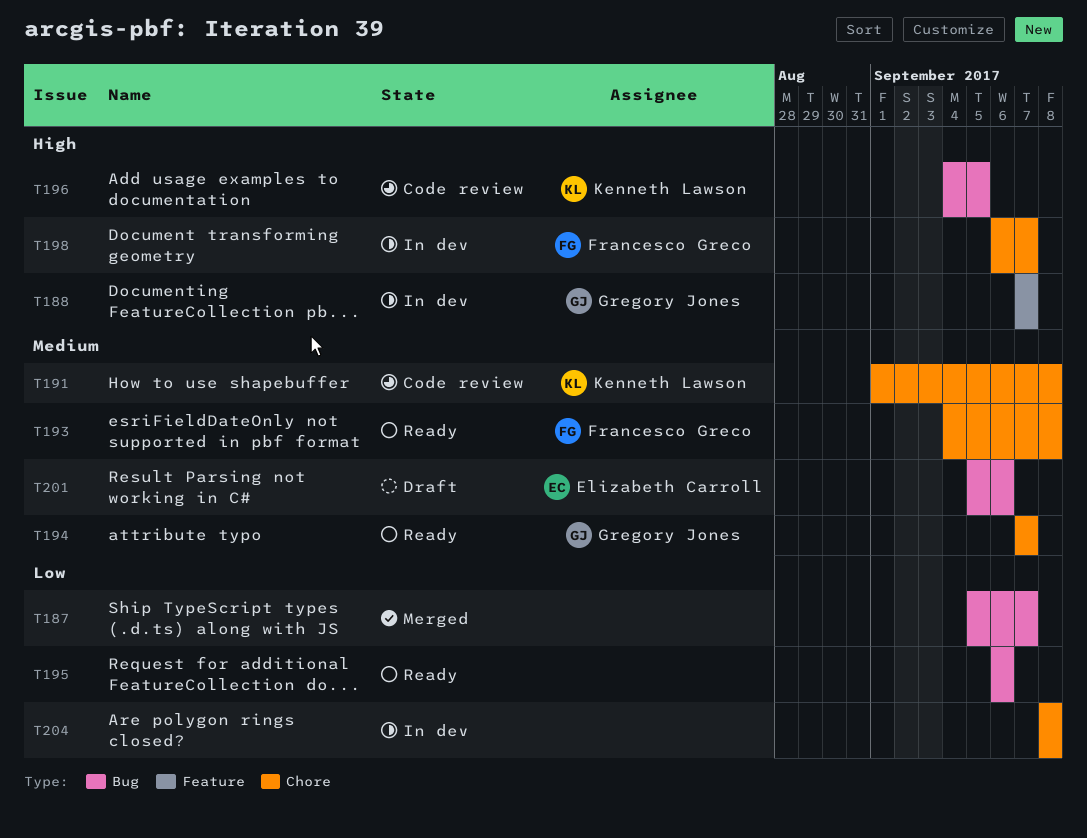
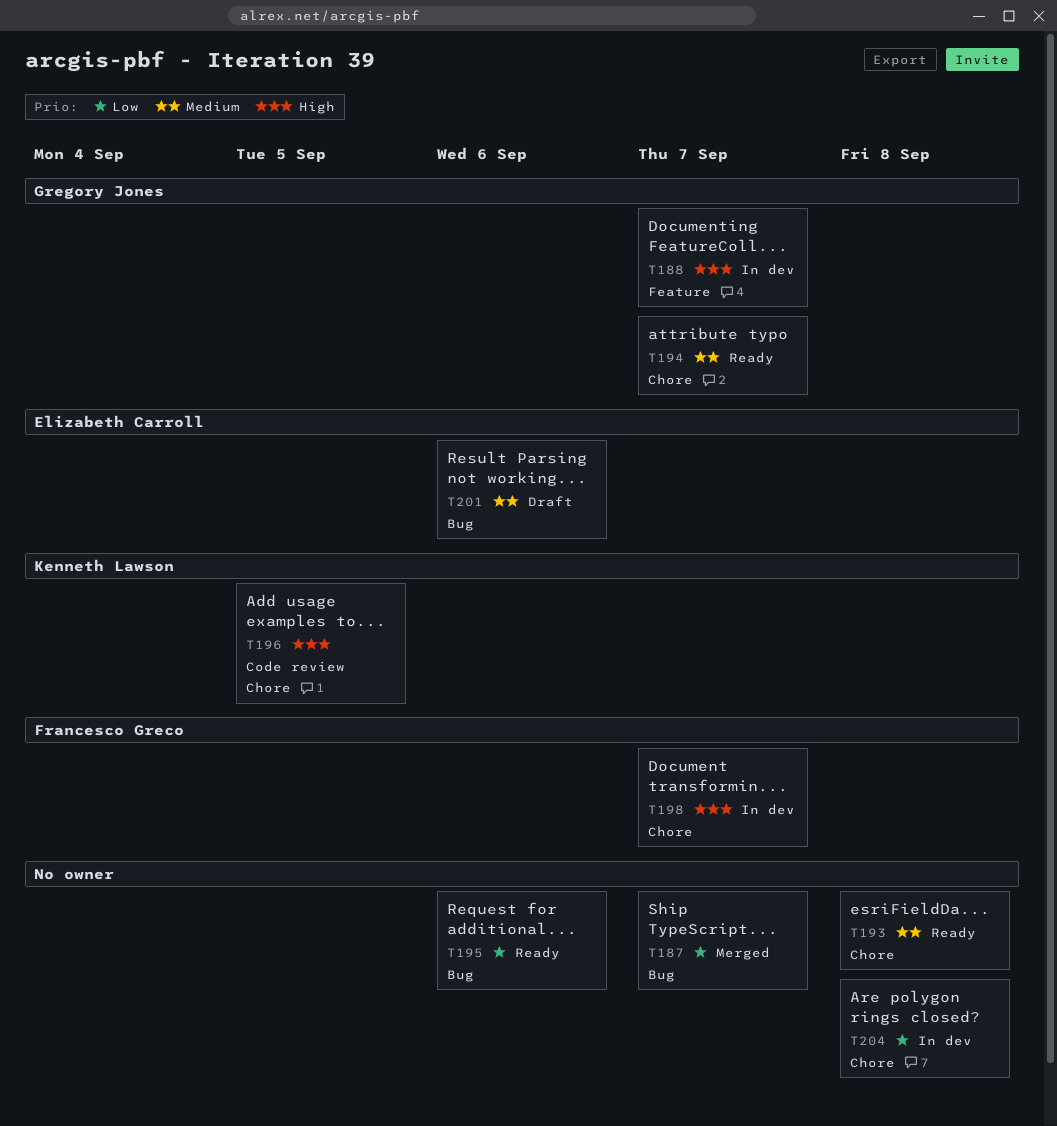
T191: present -> none
T193, owner: Francesco Greco -> none
T196, label: Bug -> Chore

